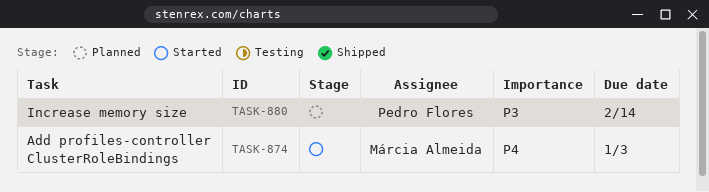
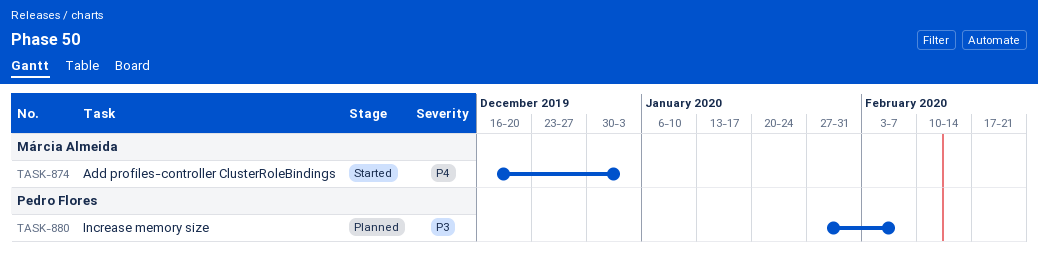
TASK-880, due: Feb 14 -> Feb 7

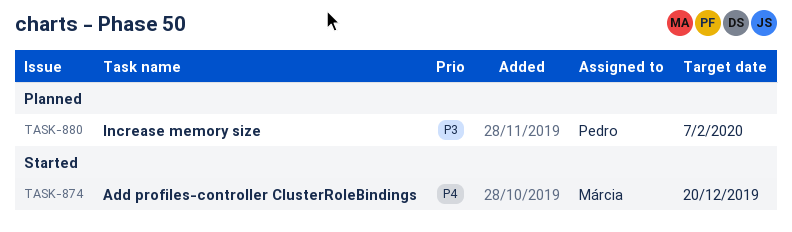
TASK-874, due: Jan 3 -> Dec 20

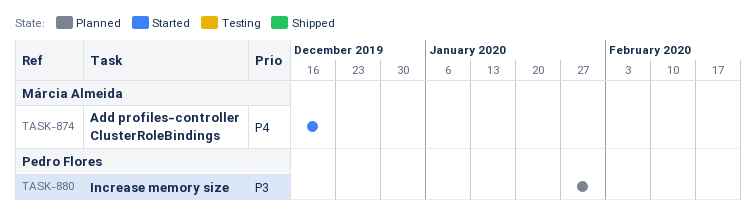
TASK-880, due: Feb 7 -> Jan 31

